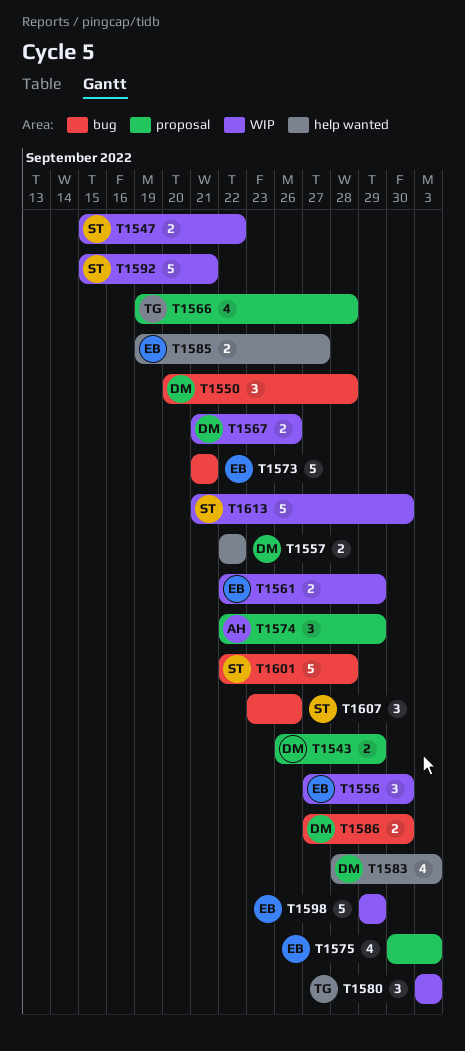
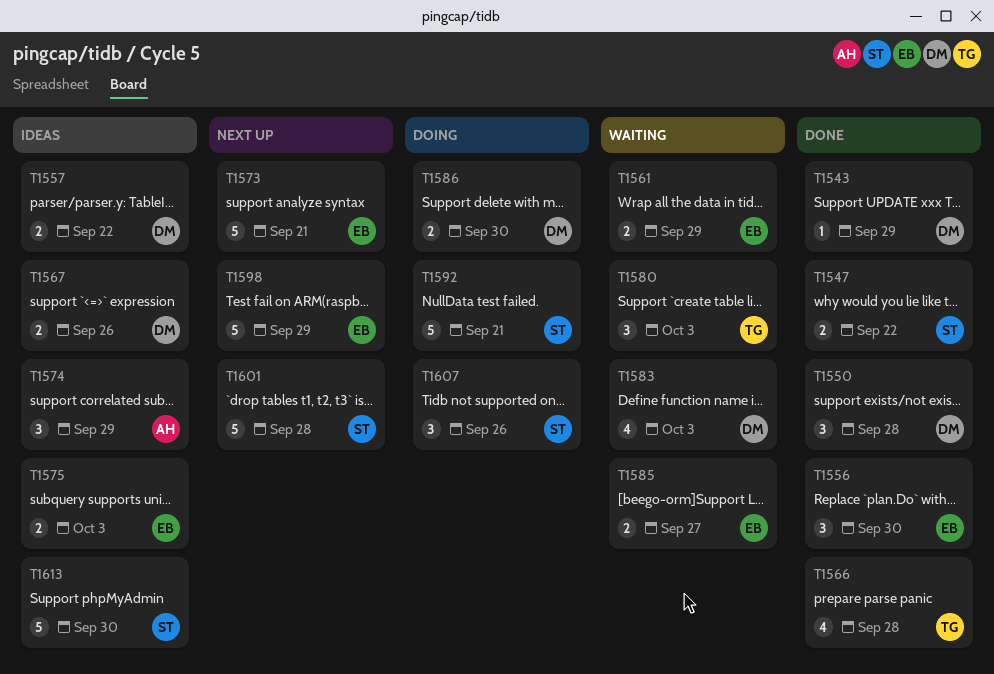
T1543, estimate: 2 -> 1
T1575, estimate: 4 -> 2

